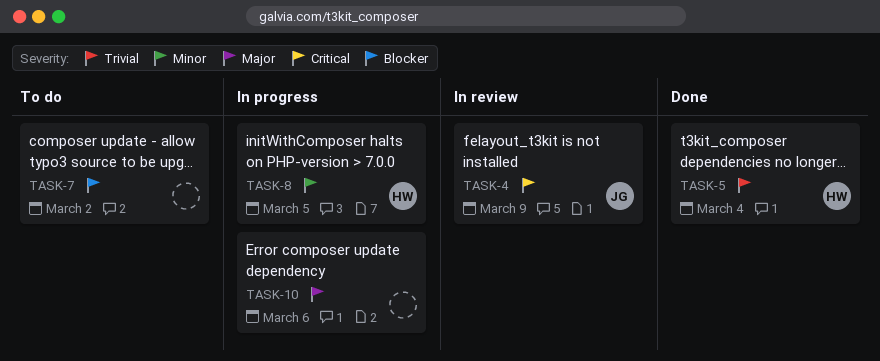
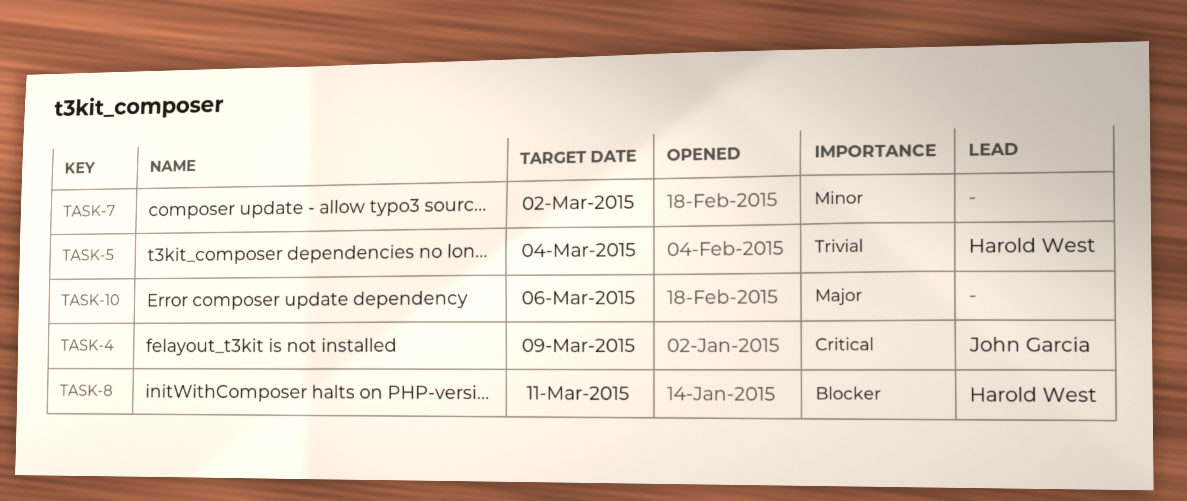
TASK-7, priority: Blocker -> Minor
TASK-8, priority: Minor -> Blocker
TASK-8, due: Mar 5 -> Mar 11

